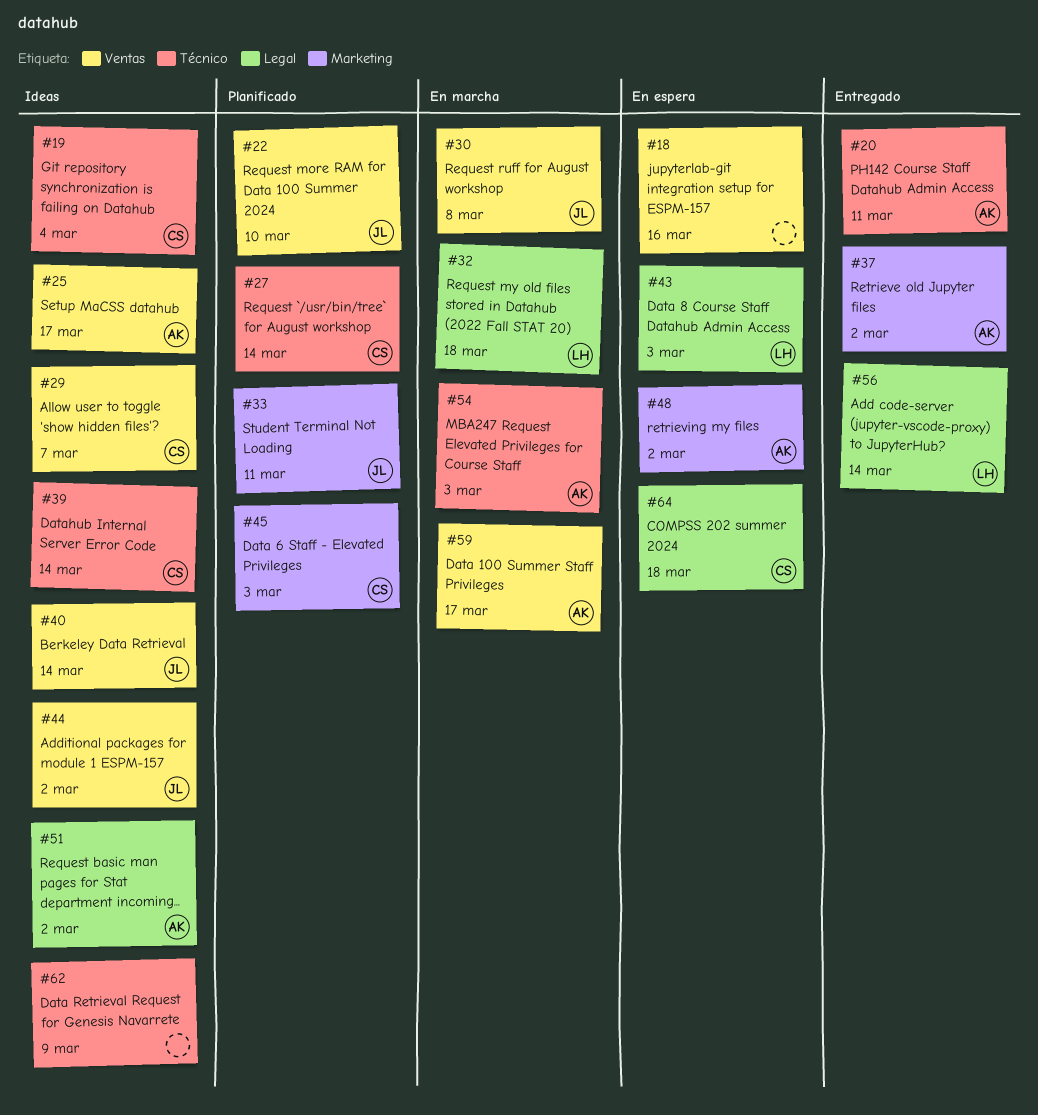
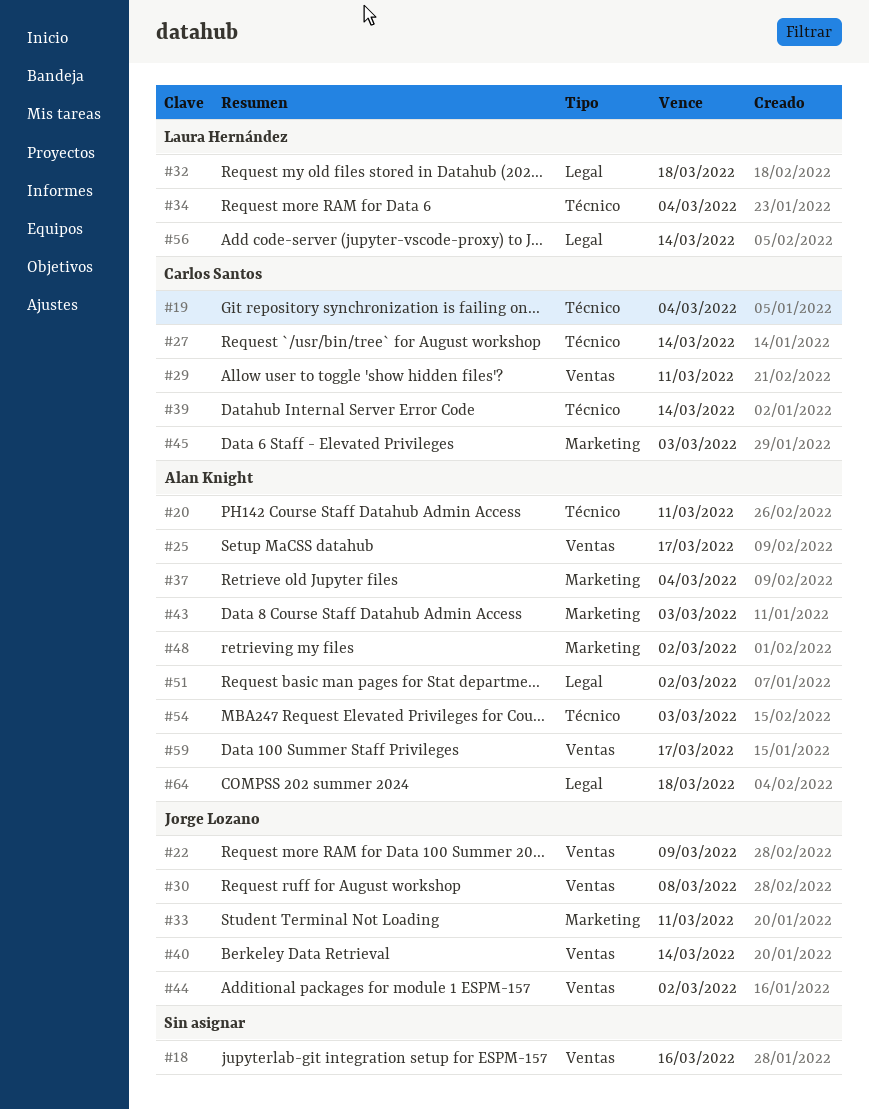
#22, due: Mar 10 -> Mar 9
#29, due: Mar 7 -> Mar 11
#34: none -> present
#37, due: Mar 2 -> Mar 4
#43, owner: Laura Hernández -> Alan Knight
#43, label: Legal -> Marketing
#62: present -> none
#64, owner: Carlos Santos -> Alan Knight

